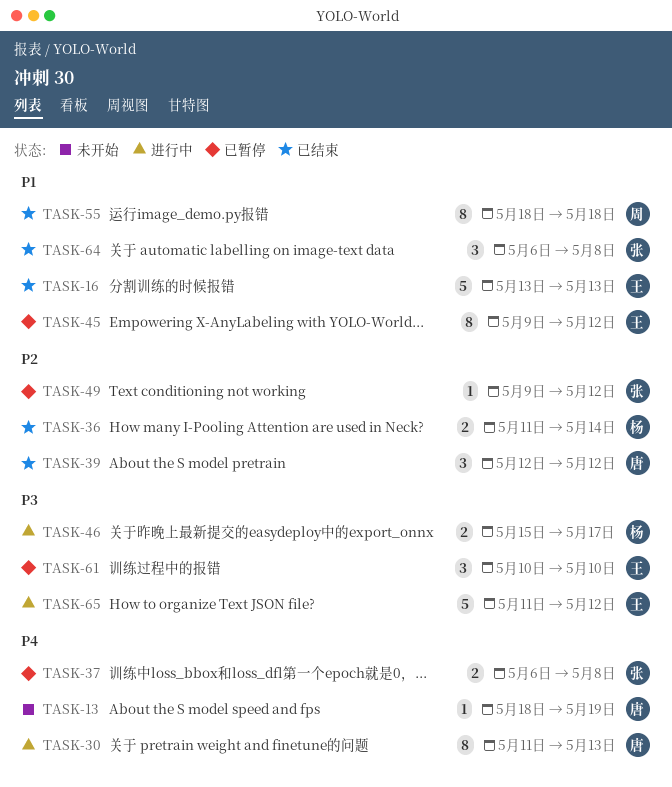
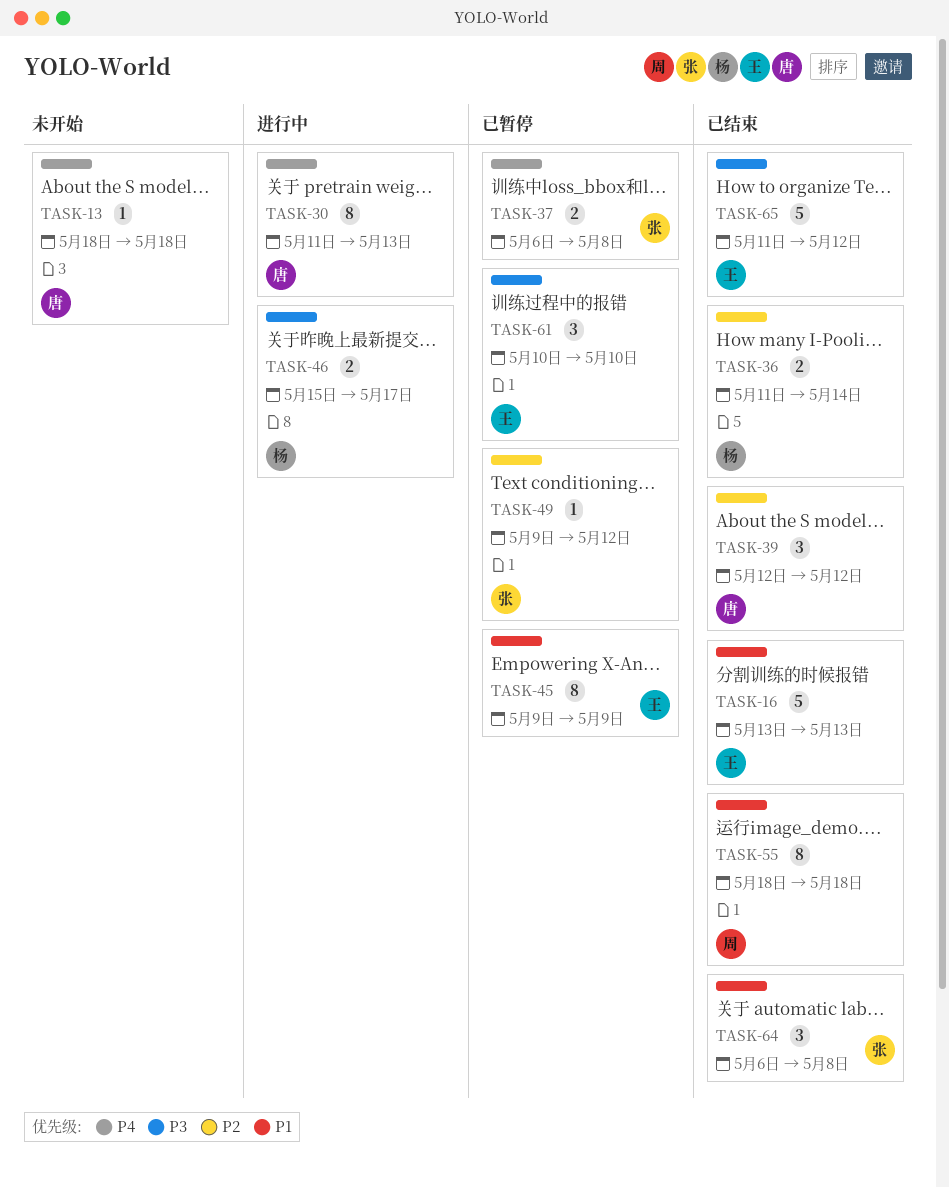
TASK-13, due: May 19 -> May 18
TASK-45, due: May 12 -> May 9
TASK-65, status: 进行中 -> 已结束

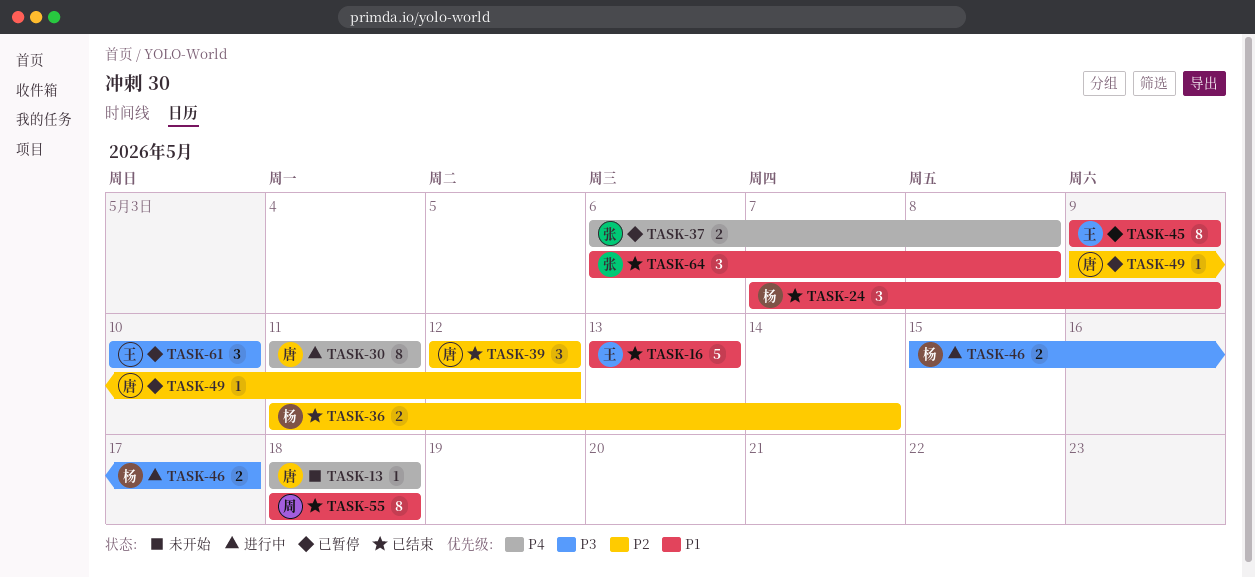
TASK-24: none -> present
TASK-30, due: May 13 -> May 11
TASK-49, owner: 张 -> 唐
TASK-65: present -> none

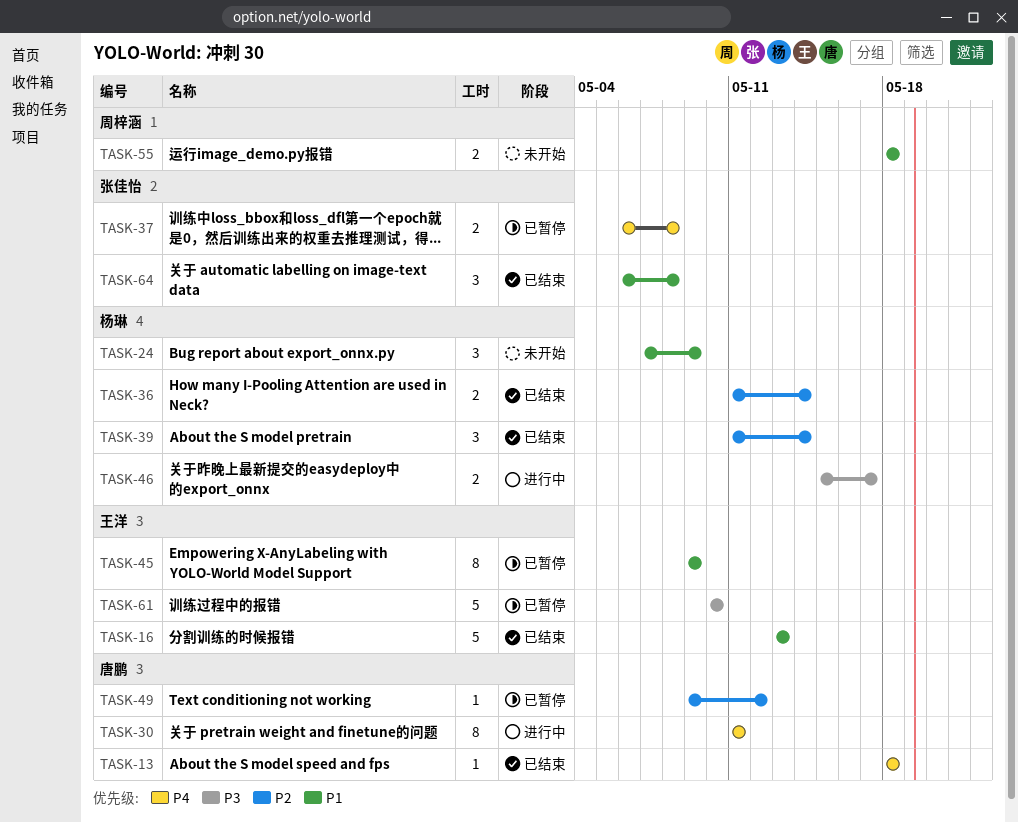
TASK-13, status: 未开始 -> 已结束
TASK-24, status: 已结束 -> 未开始
TASK-39, owner: 唐鹏 -> 杨琳
TASK-39, start: May 12 -> May 11
TASK-39, due: May 12 -> May 14
TASK-55, status: 已结束 -> 未开始
TASK-55, estimate: 8 -> 2
TASK-61, estimate: 3 -> 5

